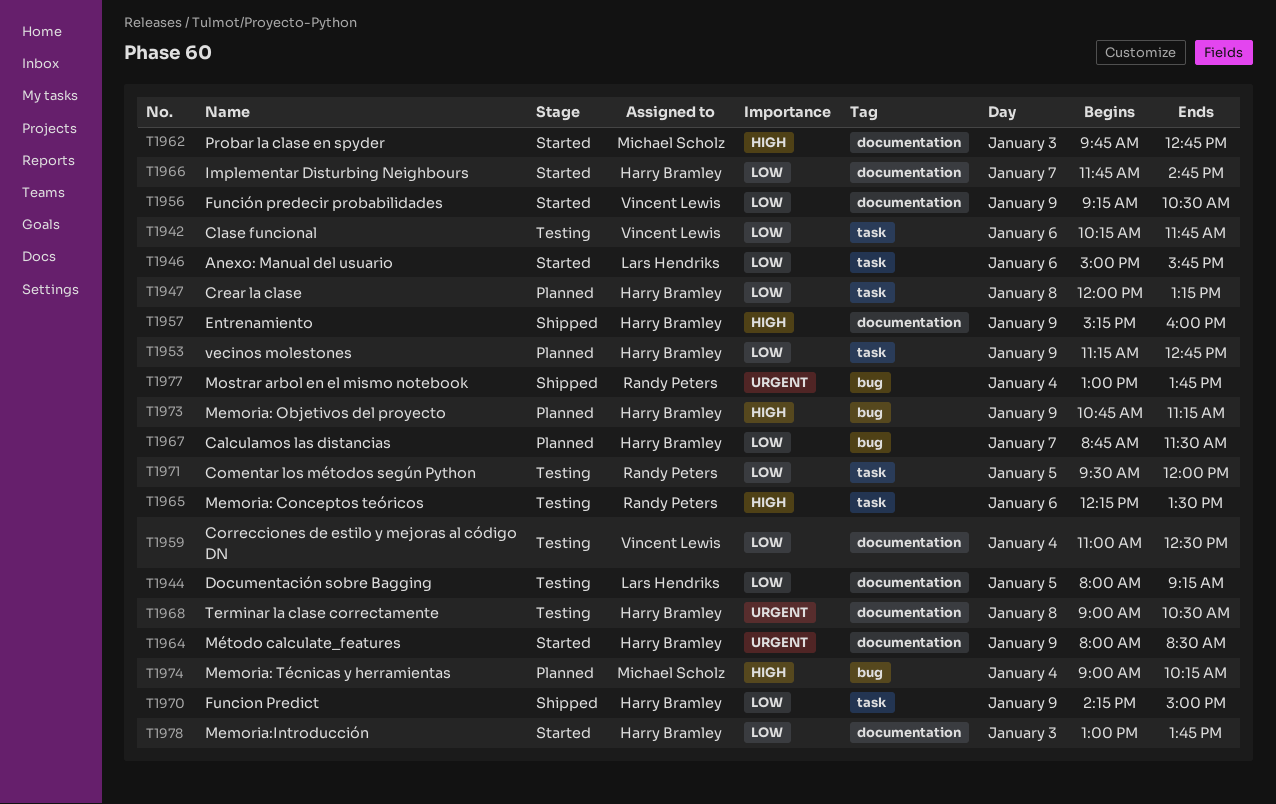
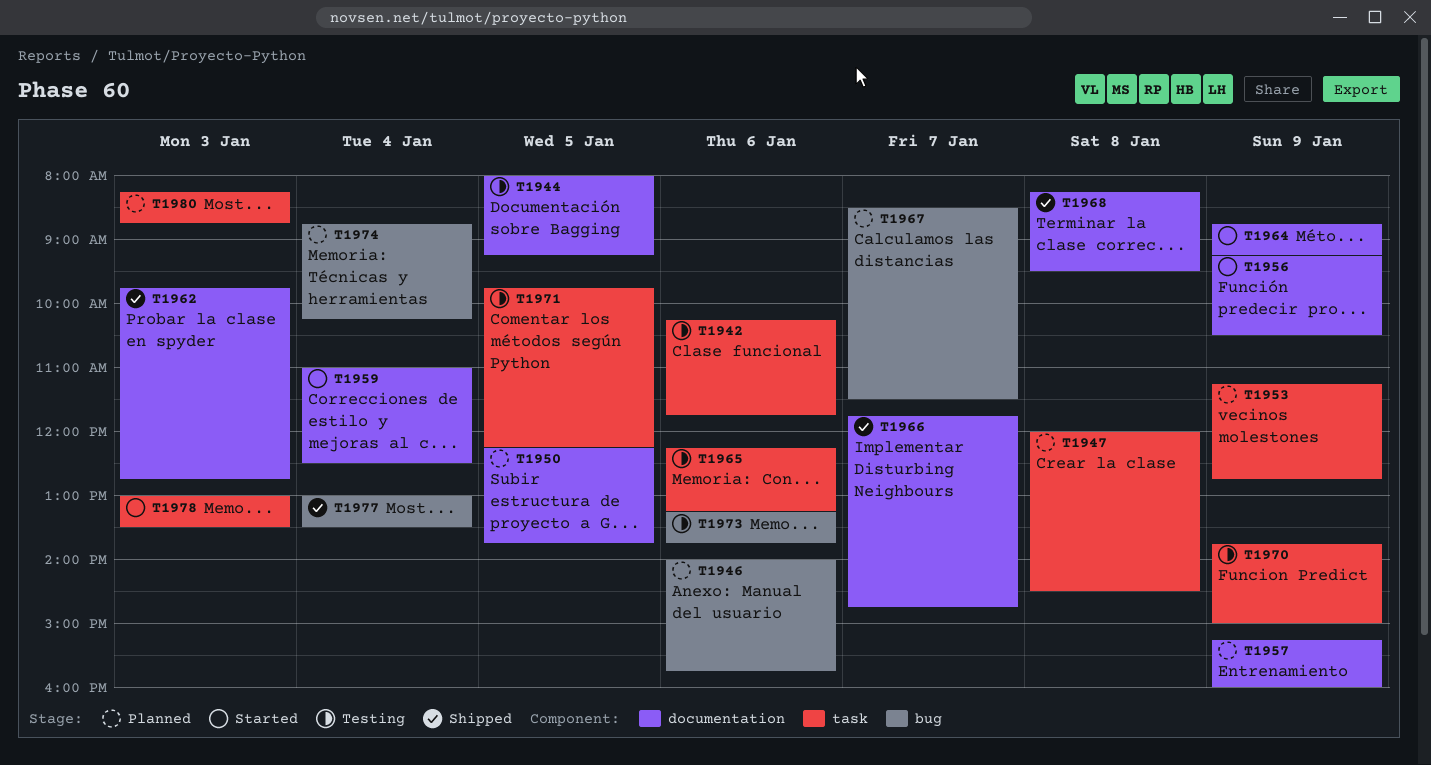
T1946, status: Started -> Planned
T1946, label: task -> bug
T1946, begins: 15:00 -> 14:00
T1947, ends: 13:15 -> 14:30
T1950: none -> present
T1957, status: Shipped -> Planned
T1959, status: Testing -> Started
T1962, status: Started -> Shipped
T1964, begins: 08:00 -> 08:45
T1964, ends: 08:30 -> 09:15
T1965, ends: 13:30 -> 13:15
T1966, status: Started -> Shipped
T1967, begins: 08:45 -> 08:30
T1968, status: Testing -> Shipped
T1968, begins: 09:00 -> 08:15
T1968, ends: 10:30 -> 09:30
T1970, status: Shipped -> Testing
T1970, begins: 14:15 -> 13:45
T1971, begins: 09:30 -> 09:45
T1971, ends: 12:00 -> 12:15
T1973, status: Planned -> Testing
T1973, day: Jan 9 -> Jan 6
T1973, begins: 10:45 -> 13:15
T1973, ends: 11:15 -> 13:45
T1974, begins: 09:00 -> 08:45
T1977, ends: 13:45 -> 13:30
T1978, label: documentation -> task
T1978, ends: 13:45 -> 13:30
T1980: none -> present

